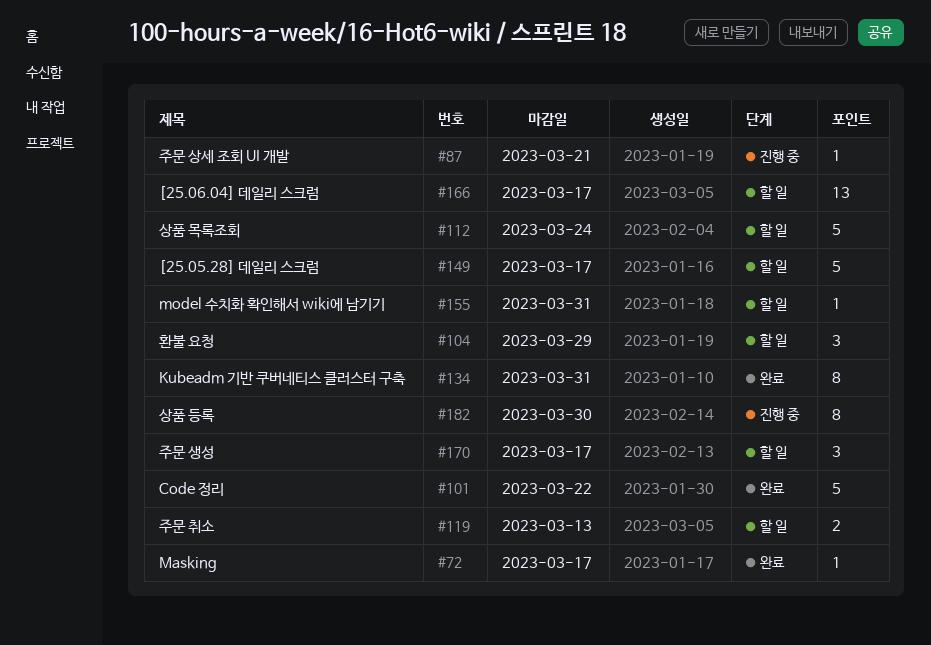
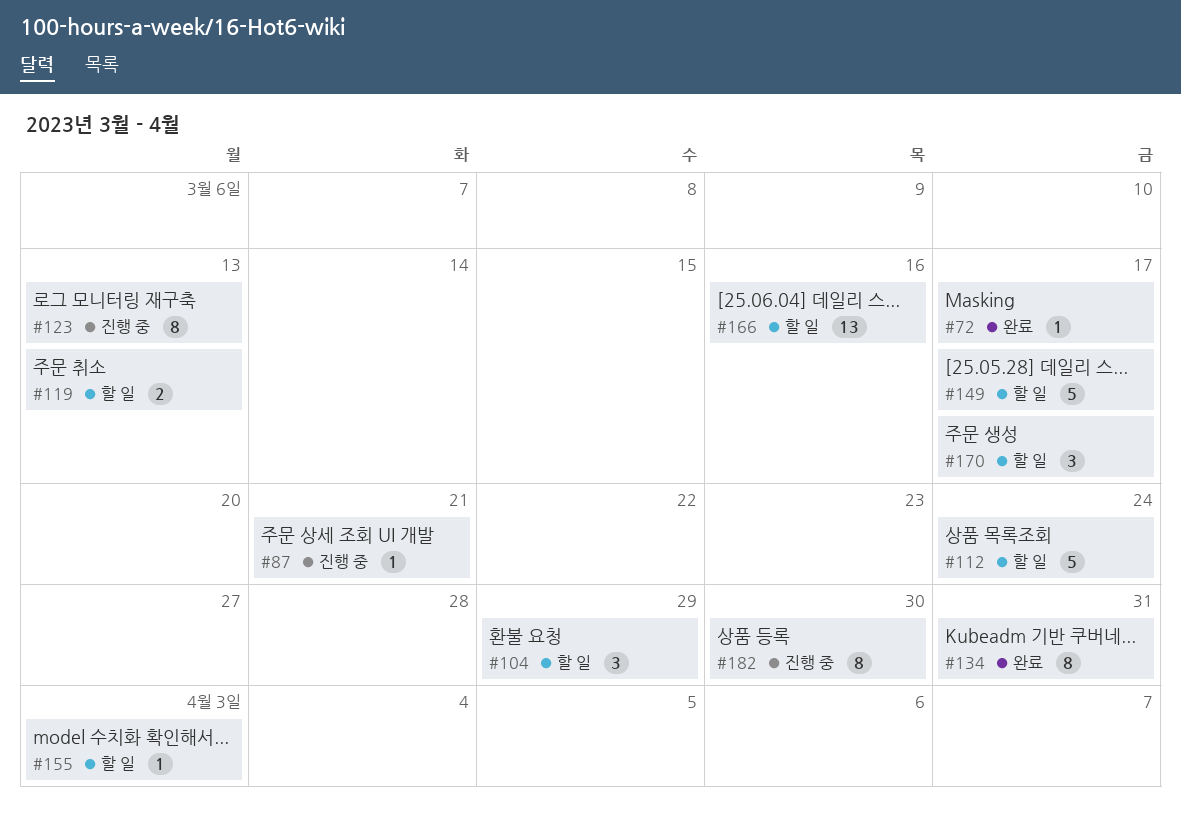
#101: present -> none
#123: none -> present
#155, due: Mar 31 -> Apr 3
#166, due: Mar 17 -> Mar 16

